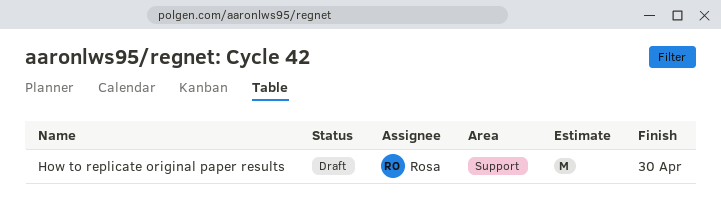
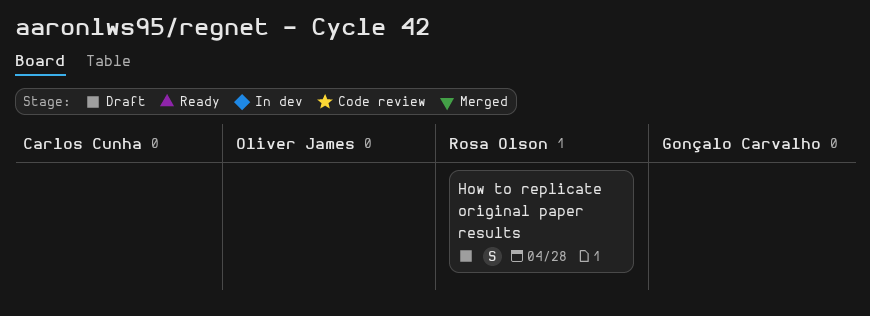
How to replicate original paper results, estimate: M -> S
How to replicate original paper results, due: Apr 30 -> Apr 28

